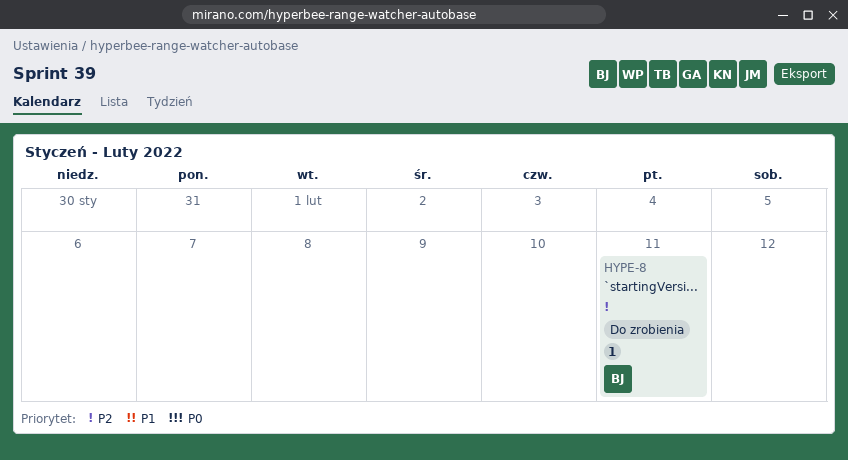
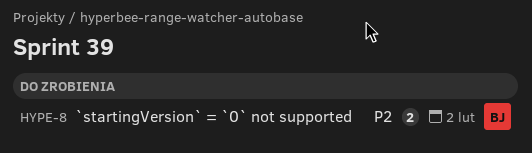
HYPE-8, estimate: 1 -> 2
HYPE-8, due: Feb 11 -> Feb 2

